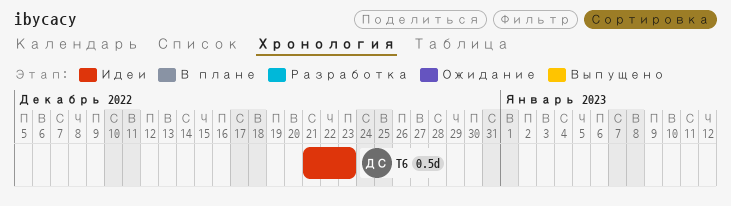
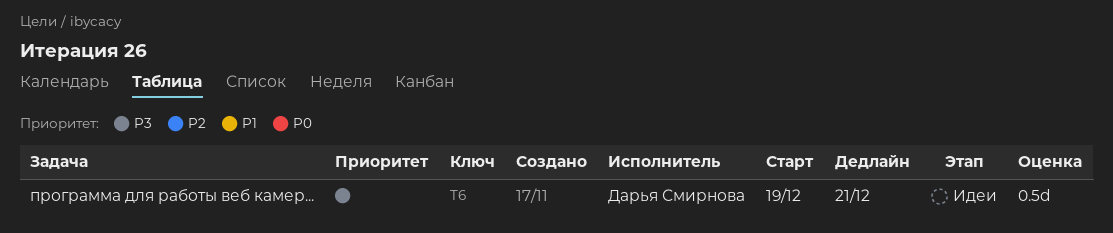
T6, start: Dec 21 -> Dec 19
T6, due: Dec 23 -> Dec 21

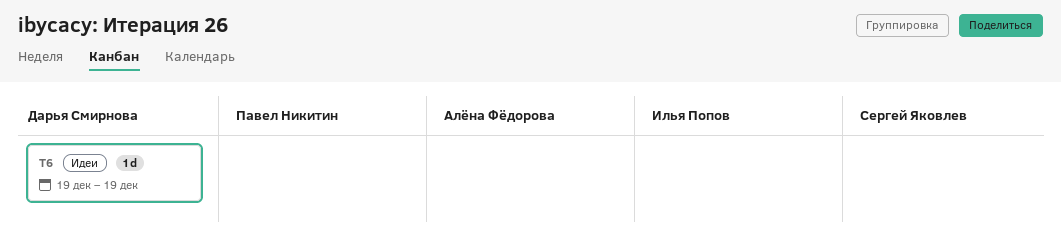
T6, estimate: 0.5d -> 1d
T6, due: Dec 21 -> Dec 19

